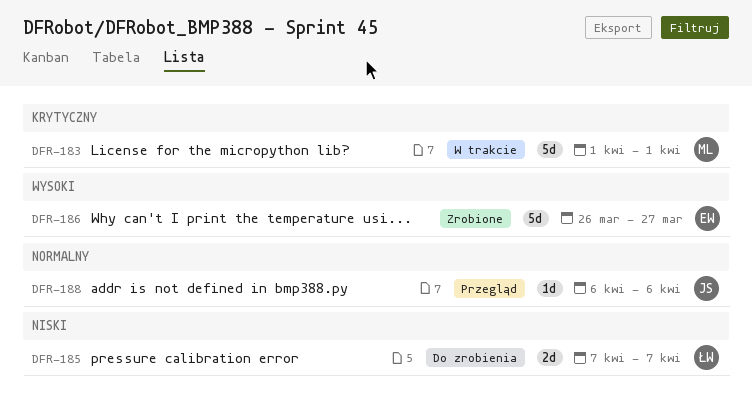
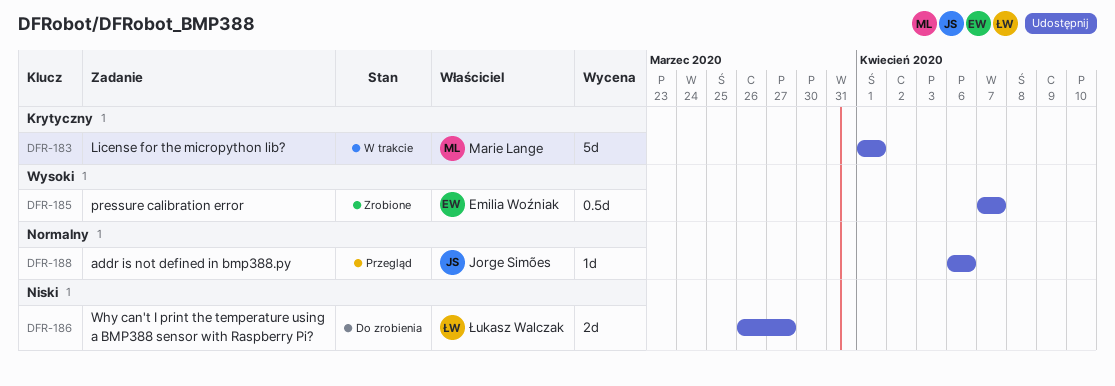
DFR-185, status: Do zrobienia -> Zrobione
DFR-185, owner: Łukasz Walczak -> Emilia Woźniak
DFR-185, priority: Niski -> Wysoki
DFR-185, estimate: 2d -> 0.5d
DFR-186, status: Zrobione -> Do zrobienia
DFR-186, owner: Emilia Woźniak -> Łukasz Walczak
DFR-186, priority: Wysoki -> Niski
DFR-186, estimate: 5d -> 2d

